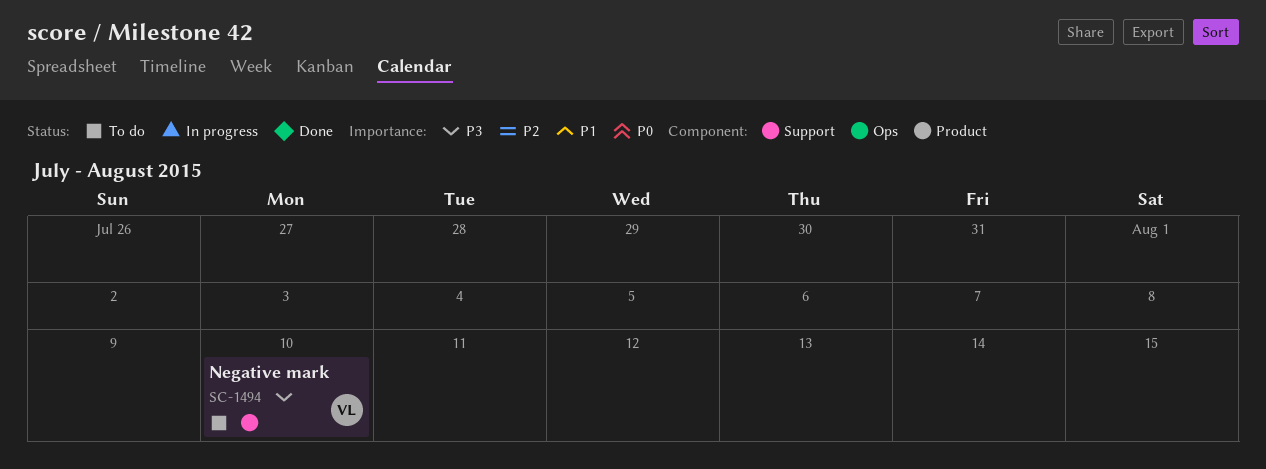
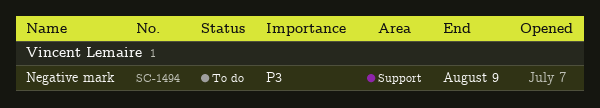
SC-1494, due: Aug 10 -> Aug 9

